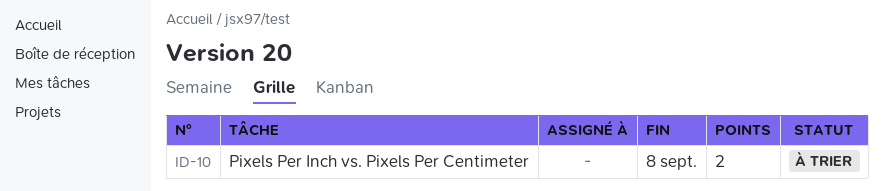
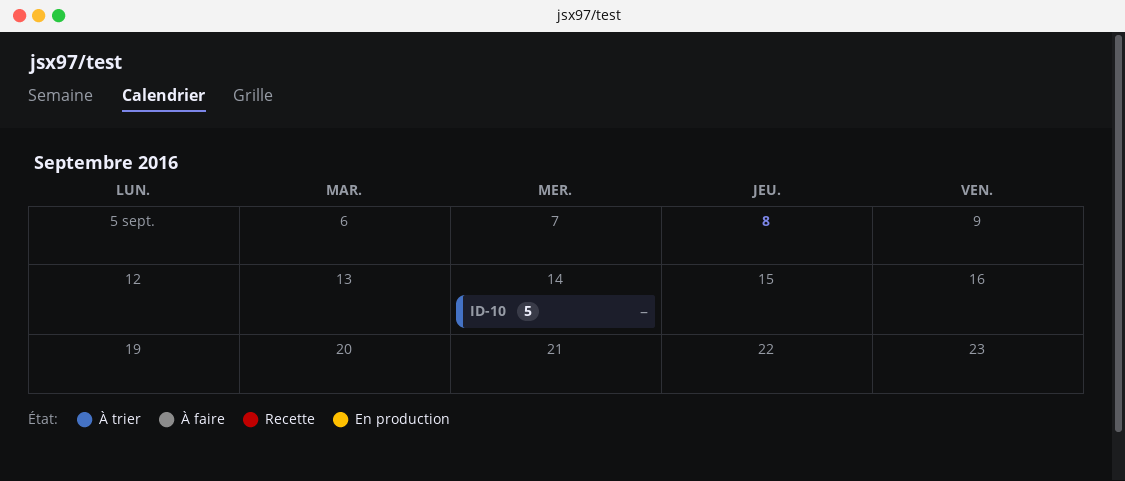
ID-10, estimate: 2 -> 5
ID-10, due: Sep 8 -> Sep 14

